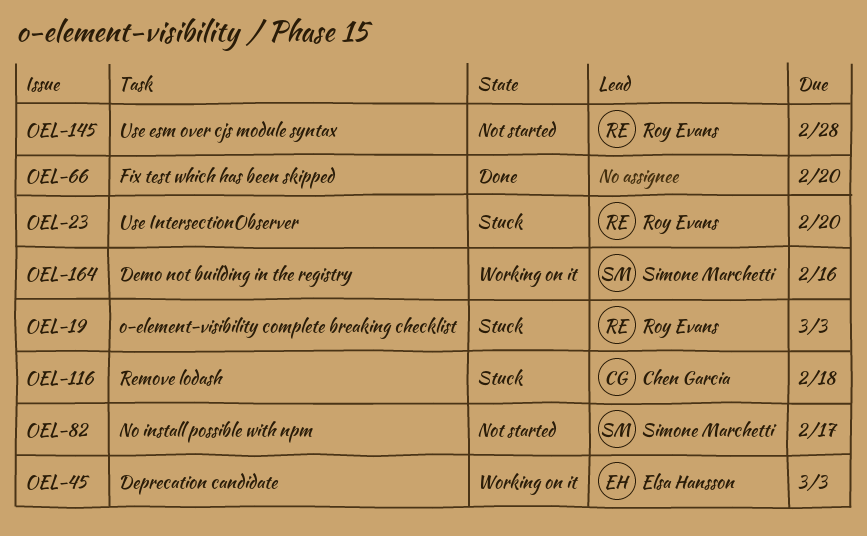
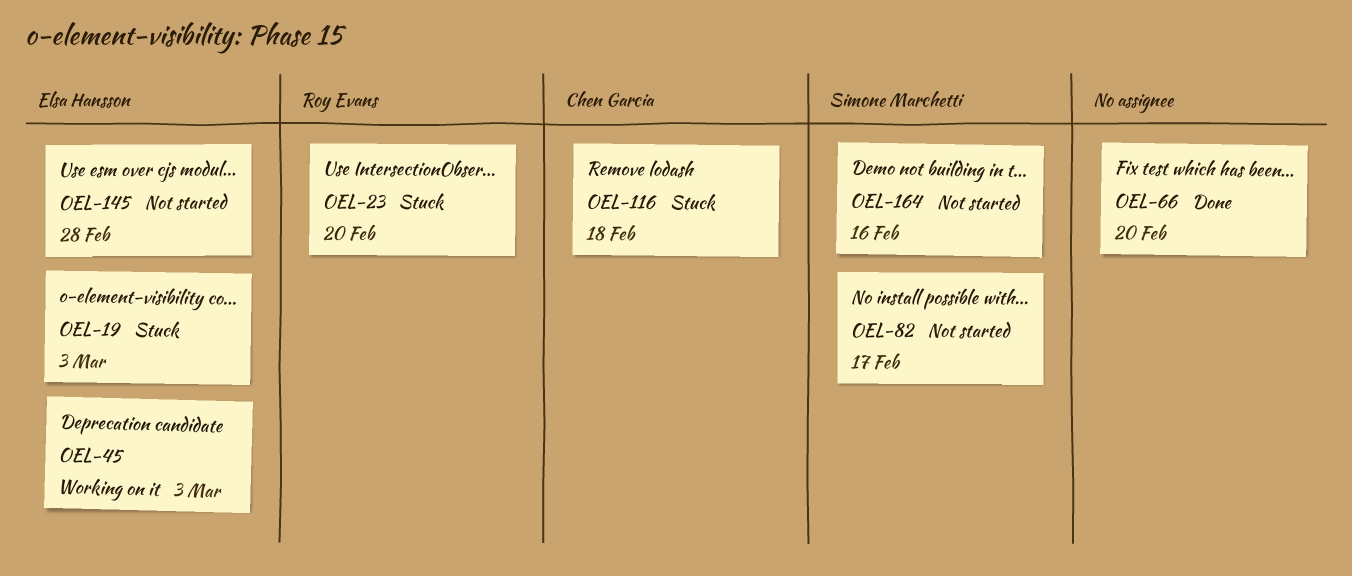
OEL-19, owner: Roy Evans -> Elsa Hansson
OEL-145, owner: Roy Evans -> Elsa Hansson
OEL-164, status: Working on it -> Not started

